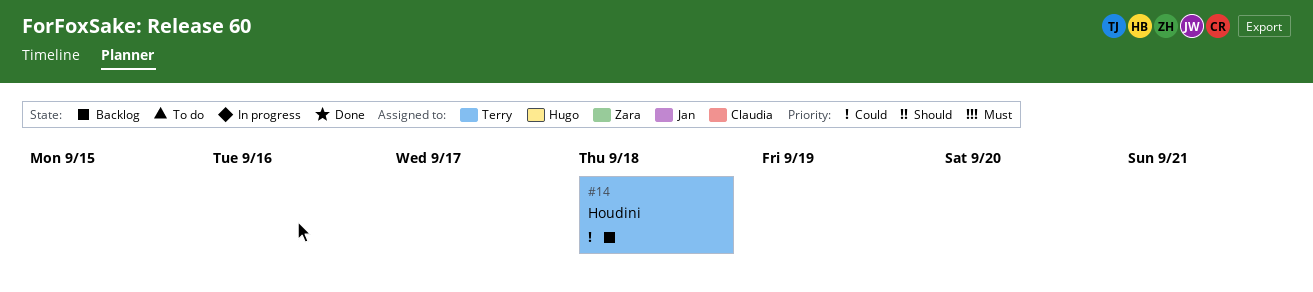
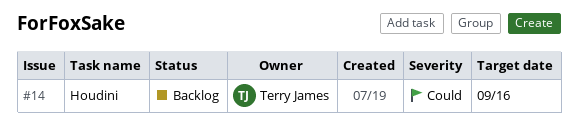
#14, due: Sep 18 -> Sep 16

